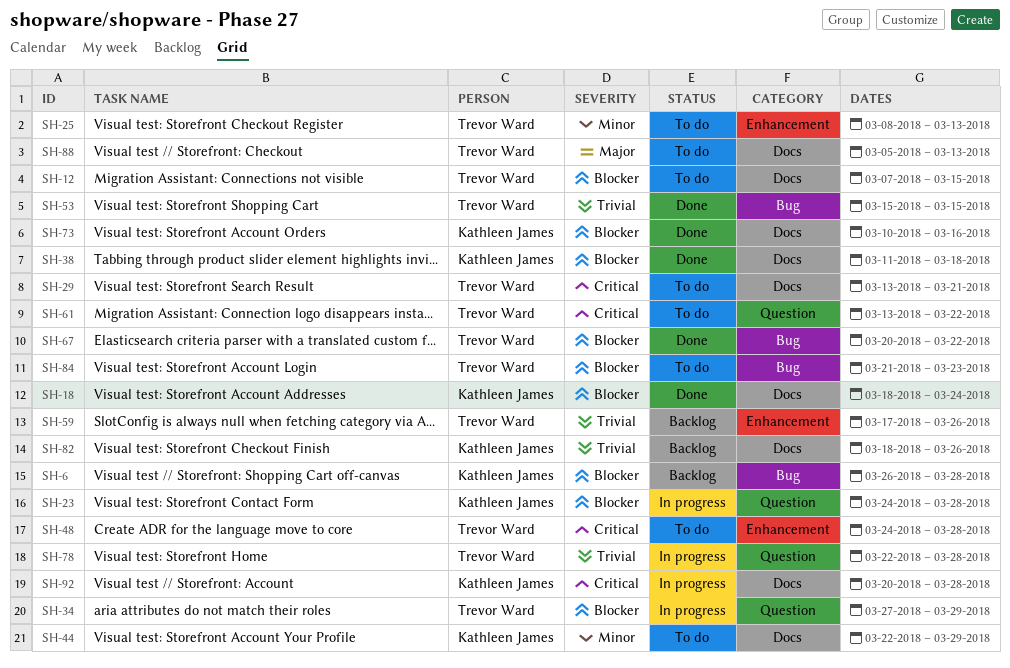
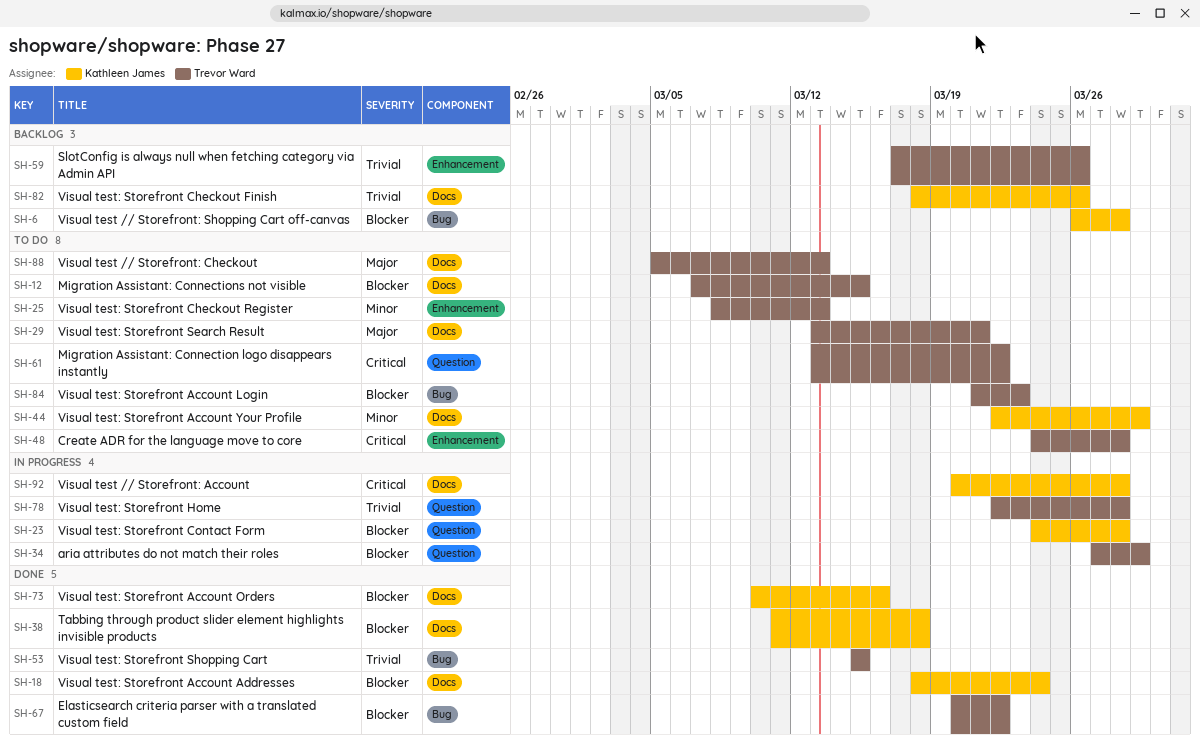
SH-29, priority: Critical -> Major

